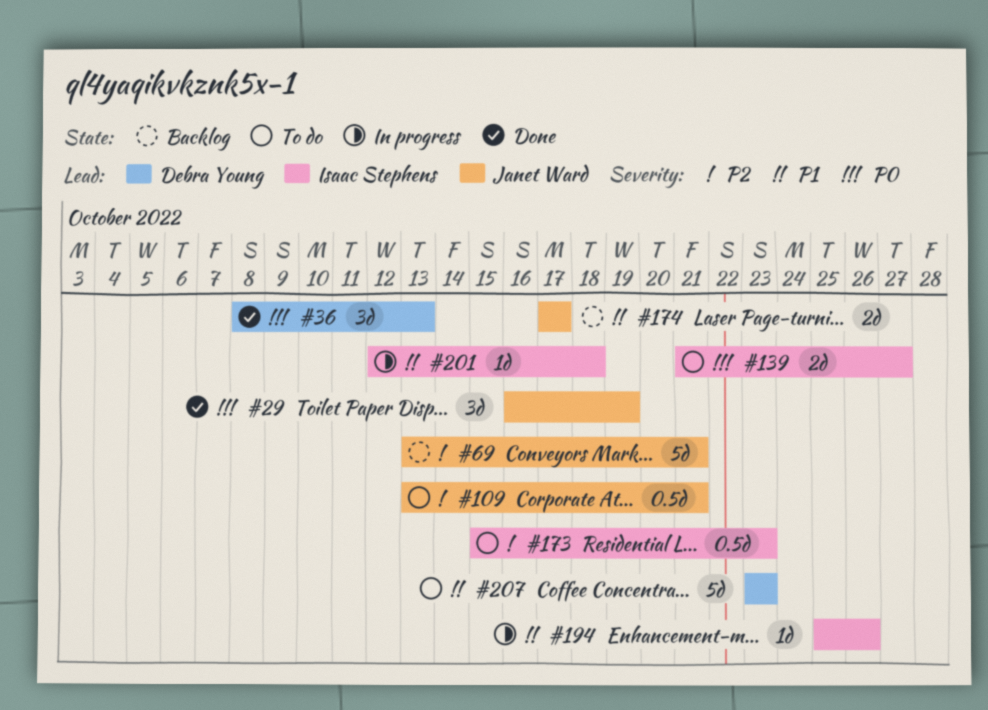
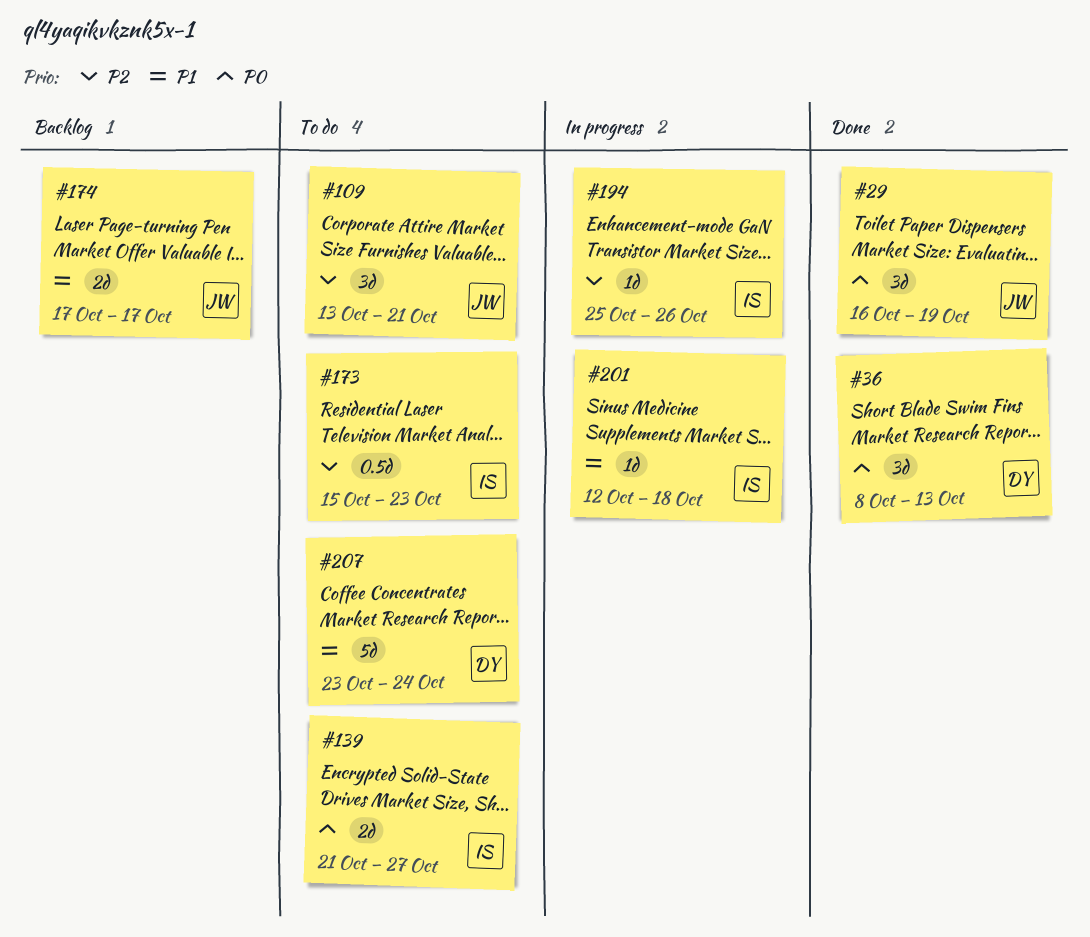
#69: present -> none
#109, estimate: 0.5d -> 3d
#194, priority: P1 -> P2
#207, due: Oct 23 -> Oct 24

